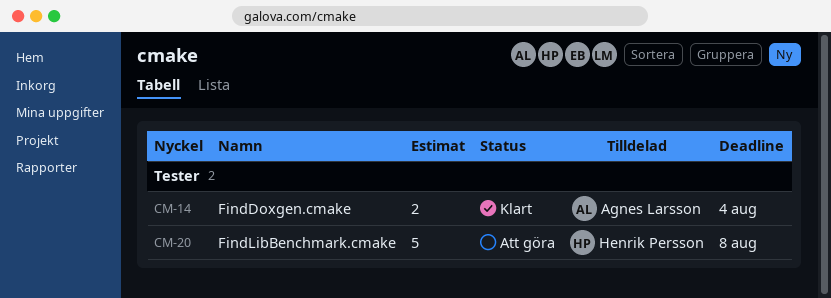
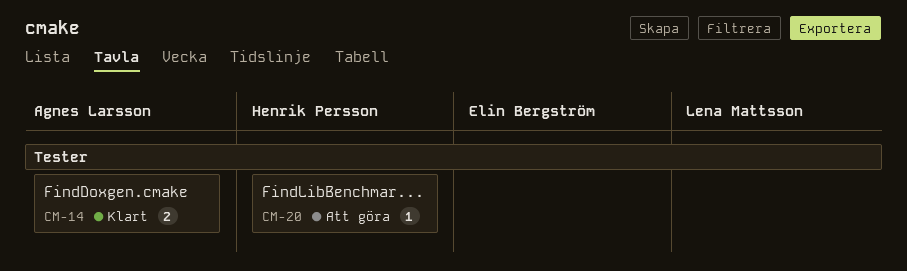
CM-20, estimate: 5 -> 1

